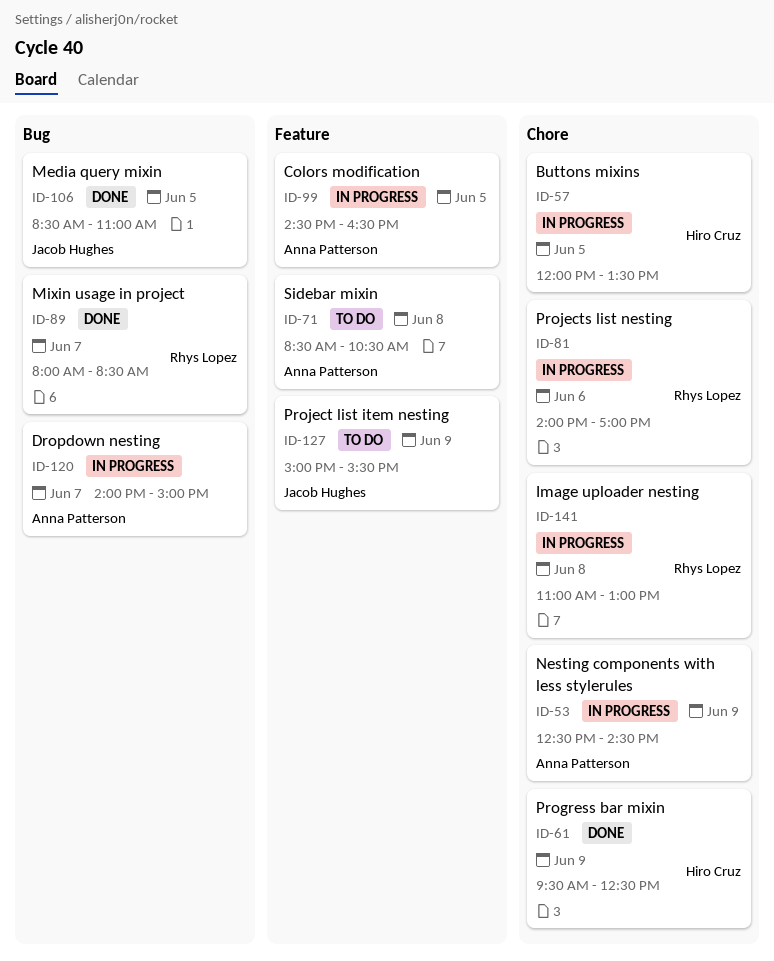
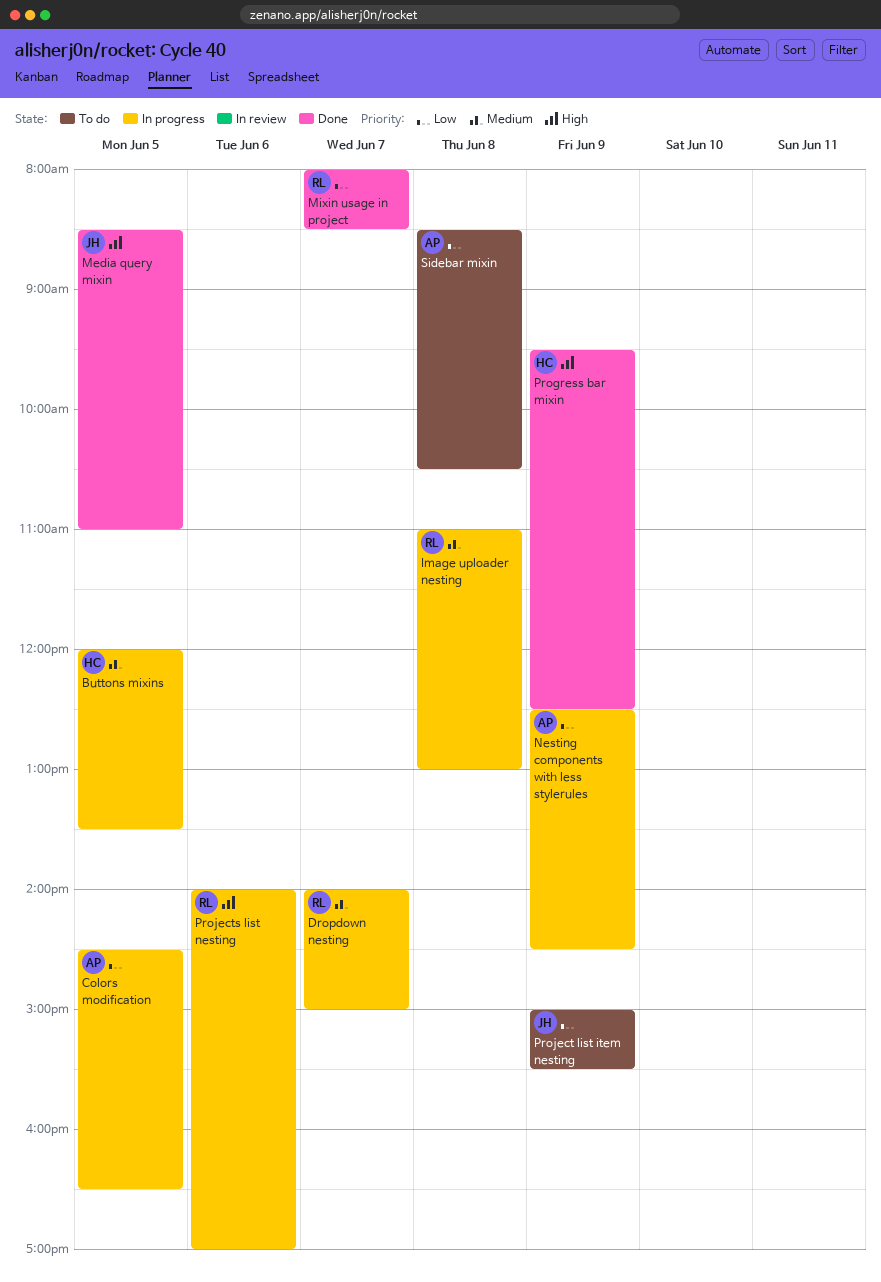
Dropdown nesting, owner: Anna Patterson -> Rhys Lopez

